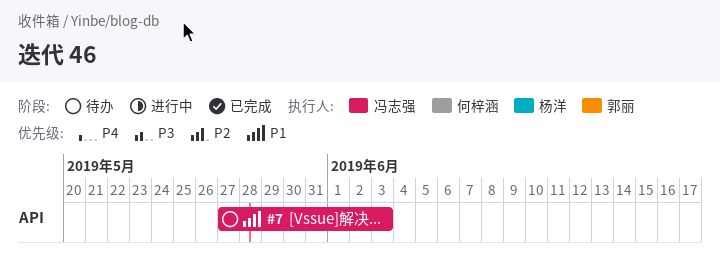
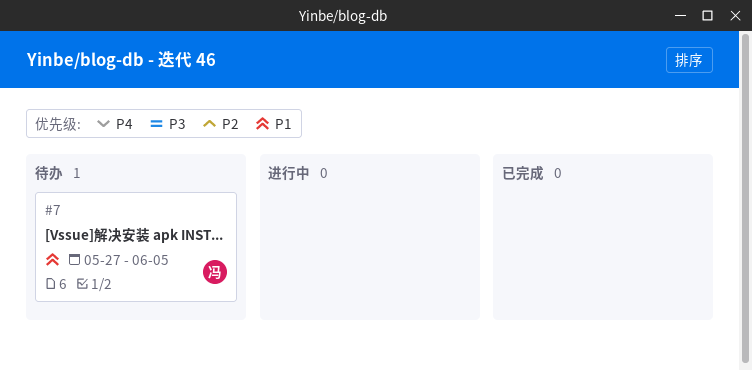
#7, due: Jun 3 -> Jun 5

